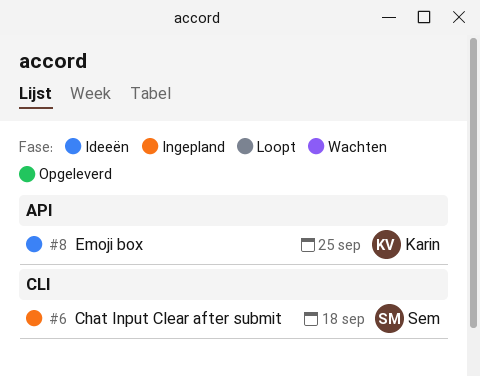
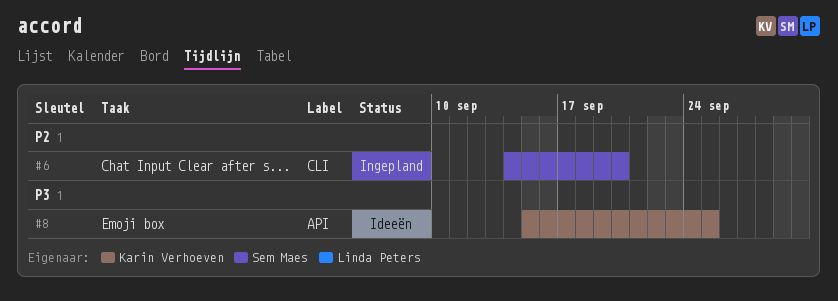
#6, due: Sep 18 -> Sep 20

